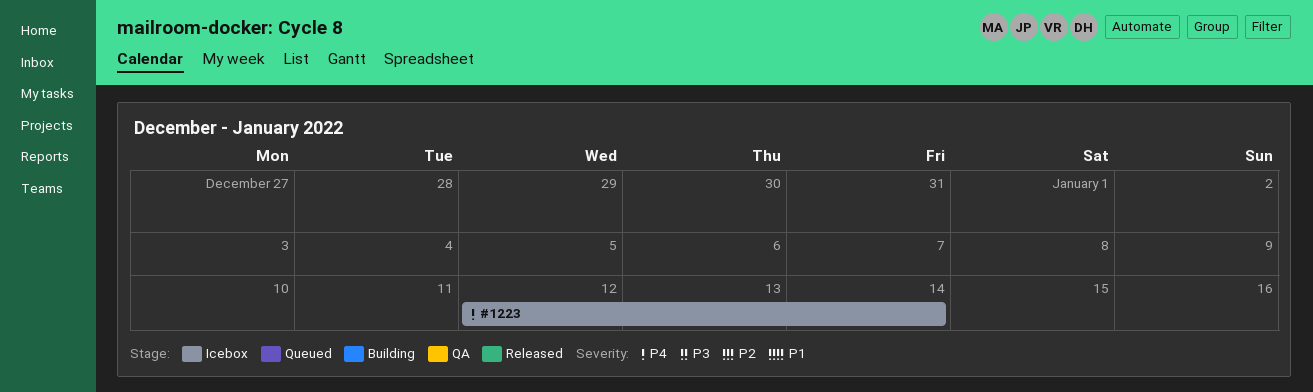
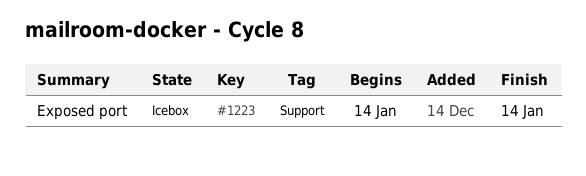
#1223, start: Jan 12 -> Jan 14

